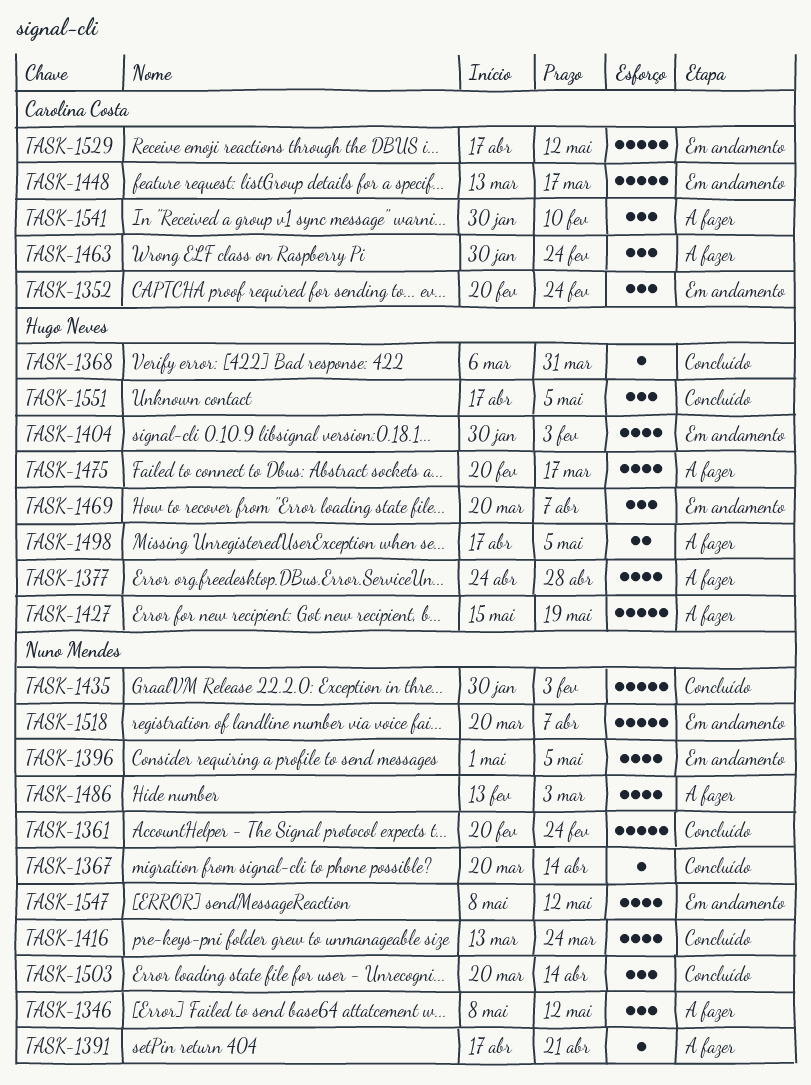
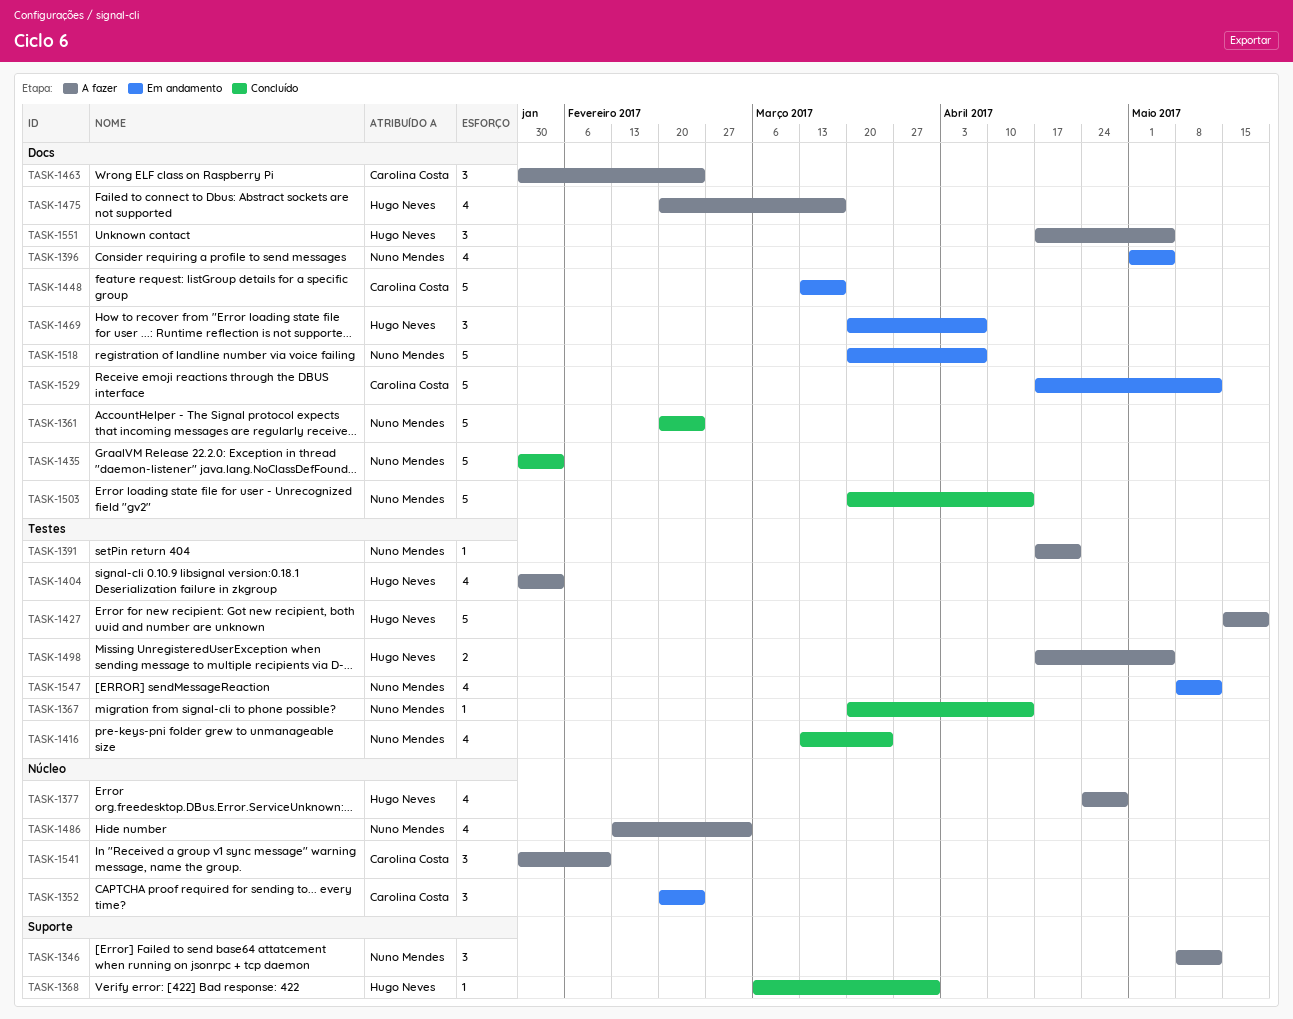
TASK-1404, status: Em andamento -> A fazer
TASK-1503, estimate: 3 -> 5
TASK-1551, status: Concluído -> A fazer

